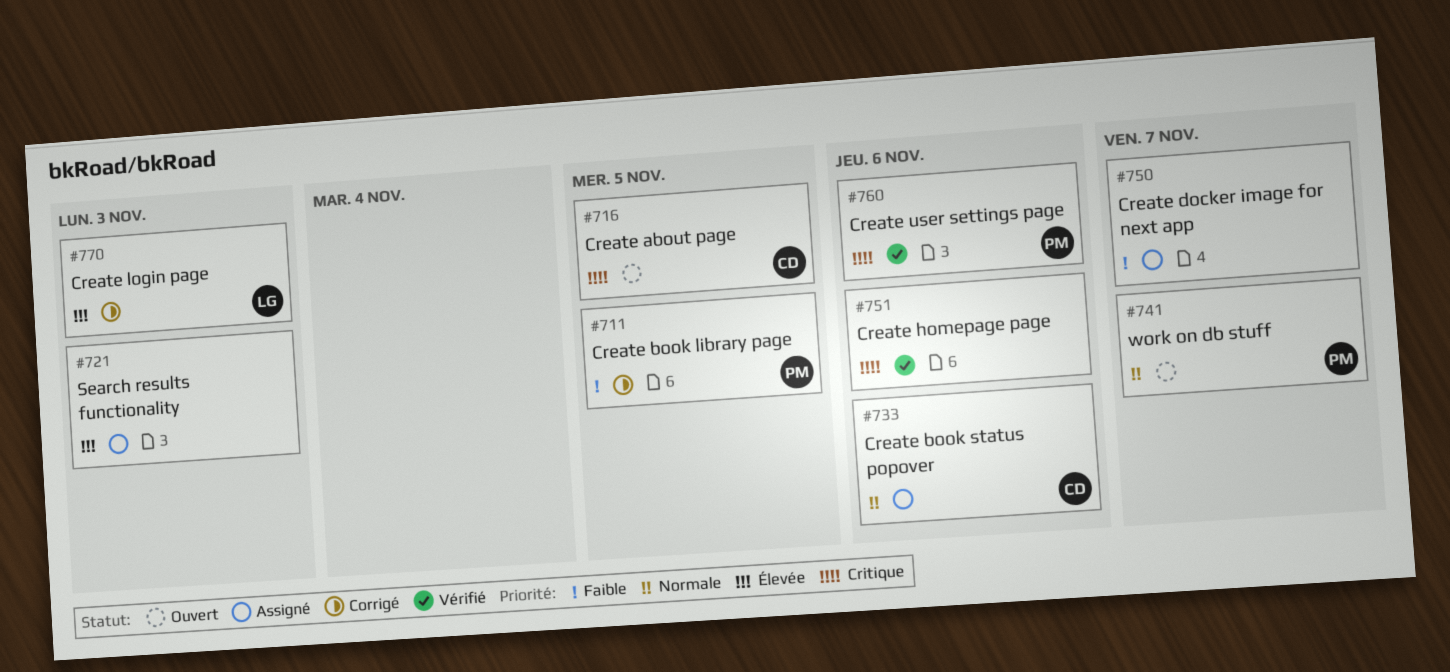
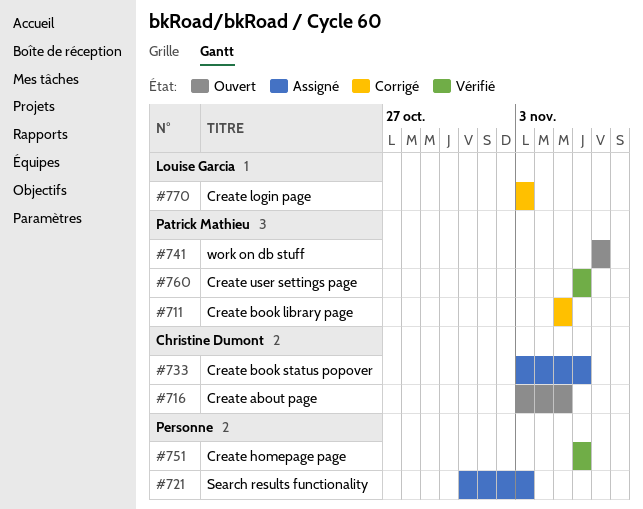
#750: present -> none

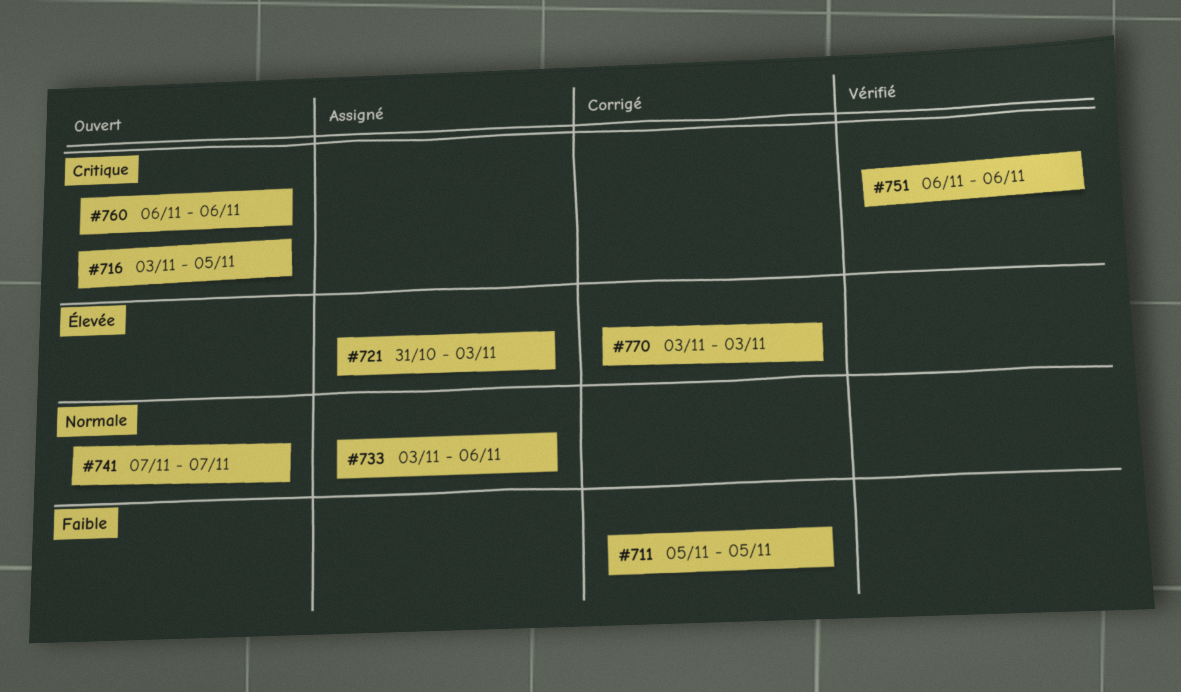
#760, status: Vérifié -> Ouvert

